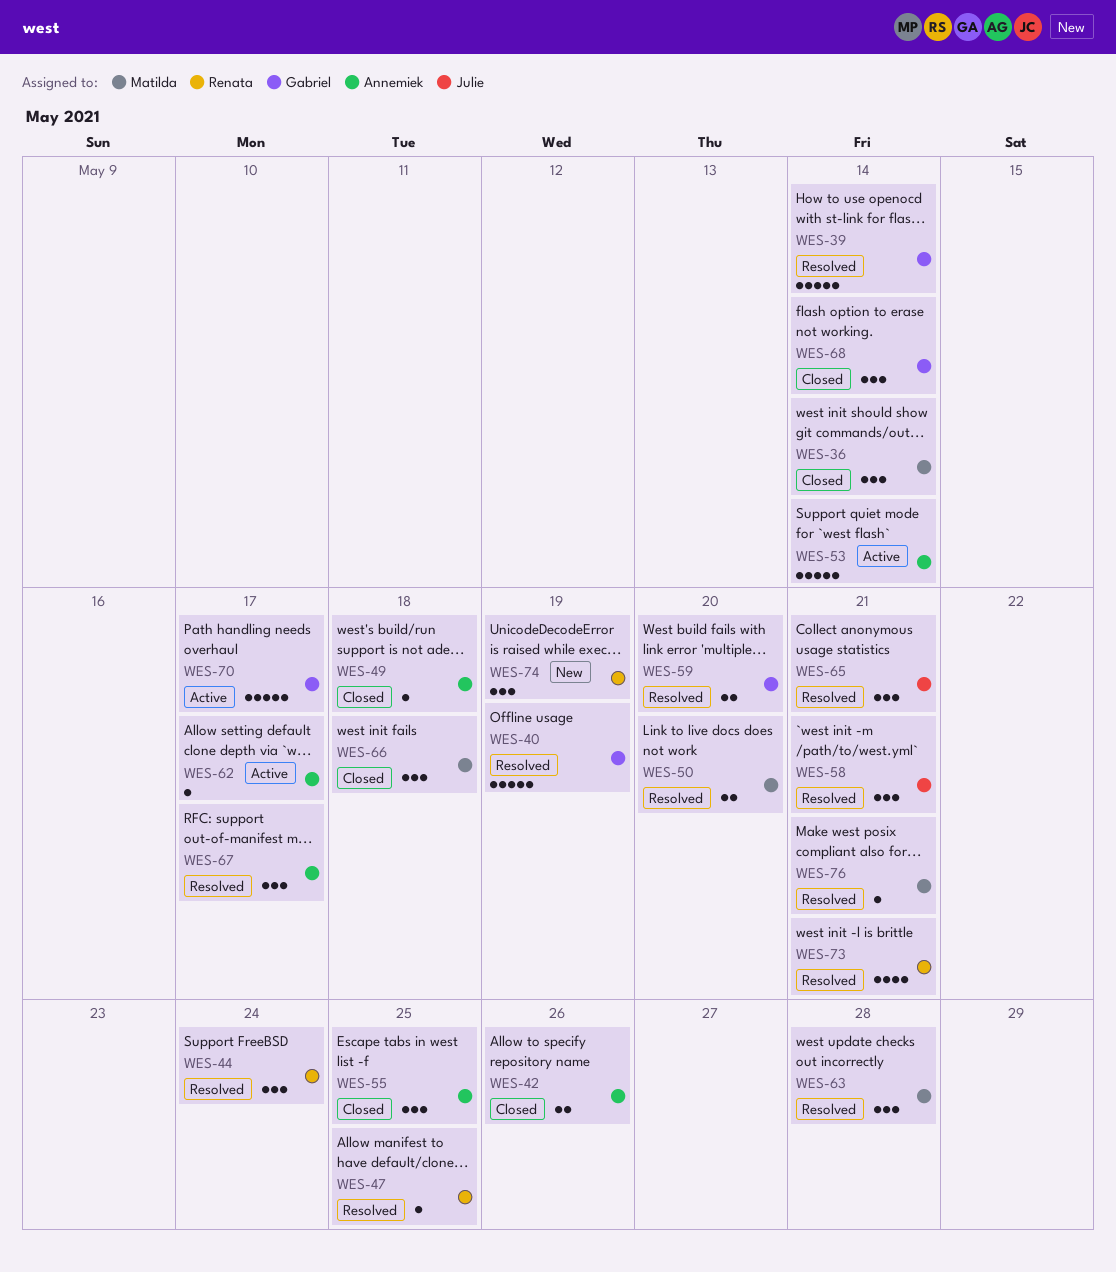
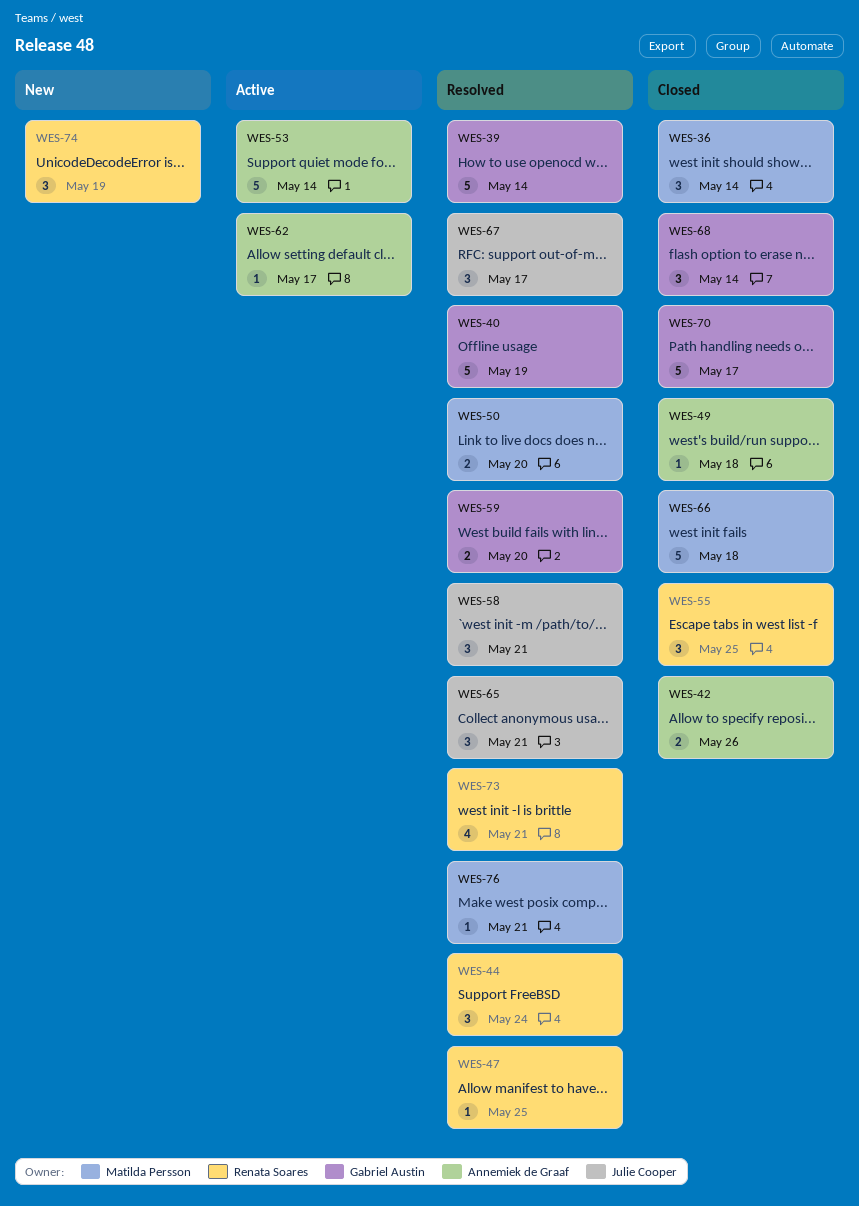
WES-55, owner: Annemiek de Graaf -> Renata Soares
WES-63: present -> none
WES-66, estimate: 3 -> 5
WES-67, owner: Annemiek de Graaf -> Julie Cooper
WES-70, status: Active -> Closed

